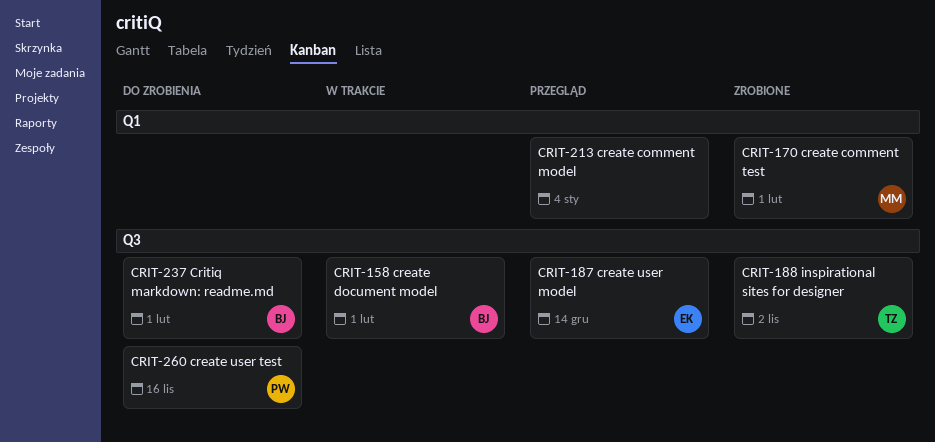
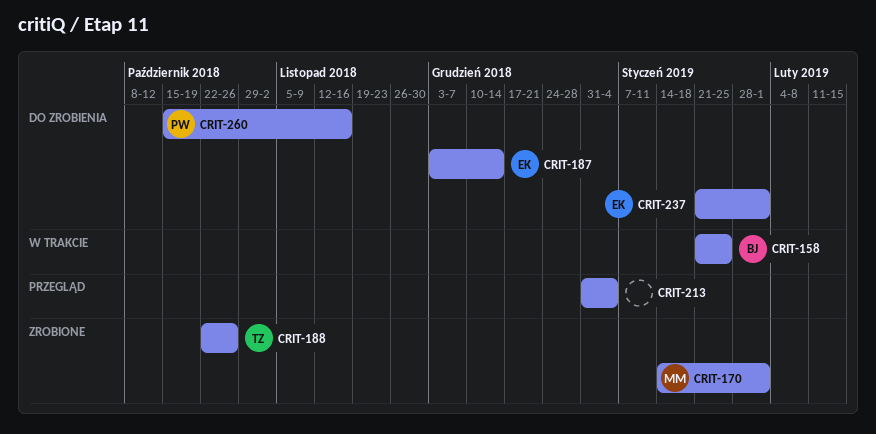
CRIT-158, due: Feb 1 -> Jan 25
CRIT-187, status: Przegląd -> Do zrobienia
CRIT-188, due: Nov 2 -> Oct 26
CRIT-237, owner: BJ -> EK

